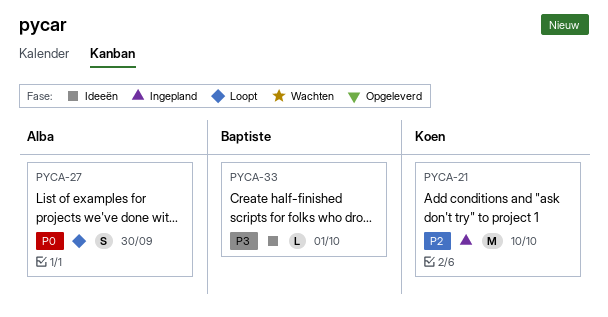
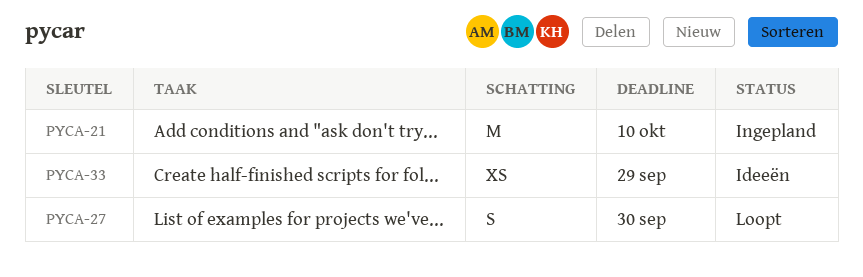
PYCA-33, estimate: L -> XS
PYCA-33, due: Oct 1 -> Sep 29

